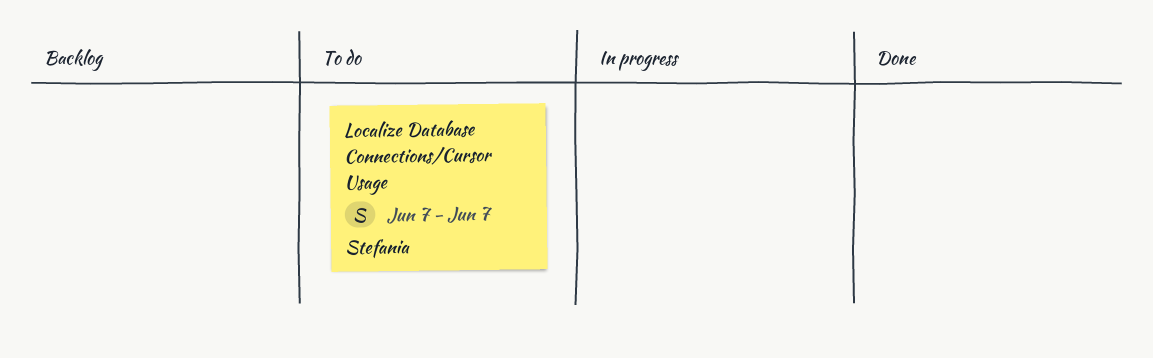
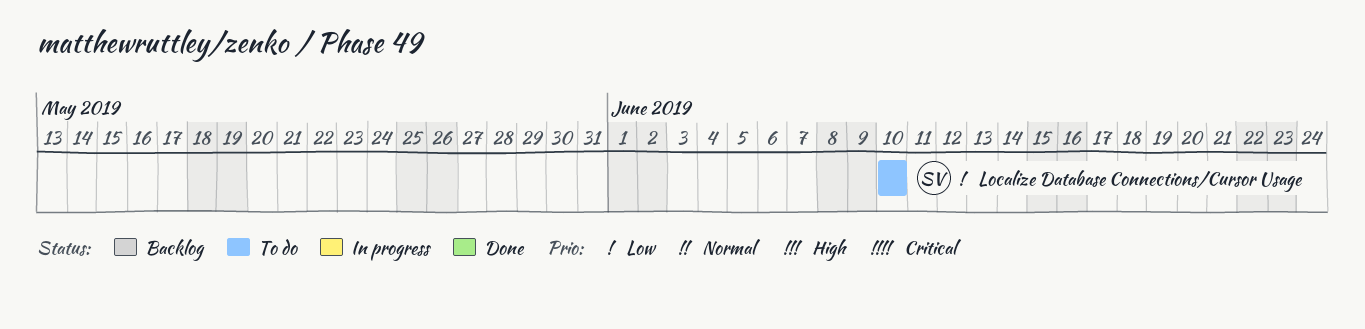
Localize Database Connections/Cursor Usage, start: Jun 7 -> Jun 10
Localize Database Connections/Cursor Usage, due: Jun 7 -> Jun 10

